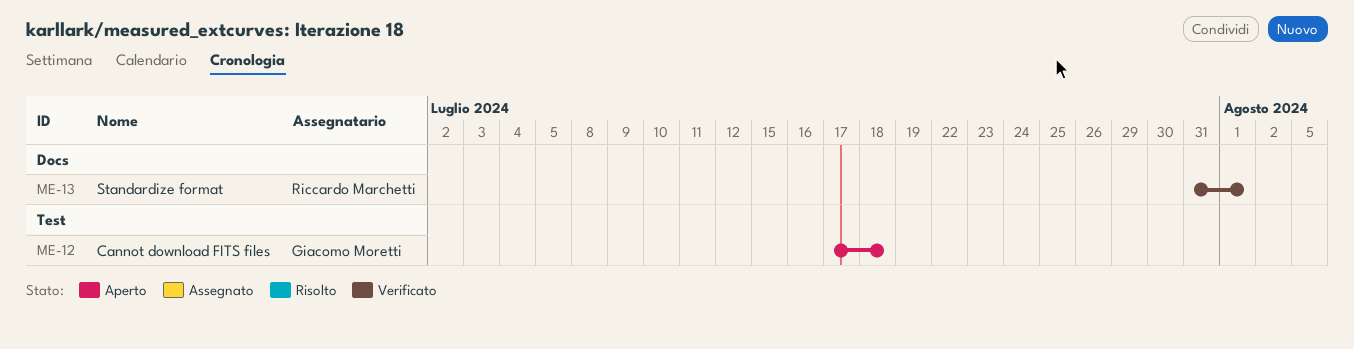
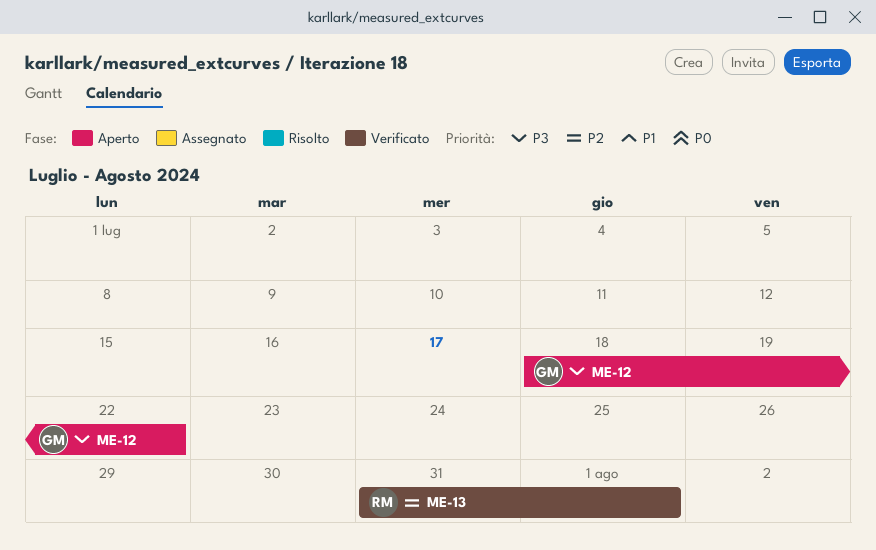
ME-12, start: Jul 17 -> Jul 18
ME-12, due: Jul 18 -> Jul 22

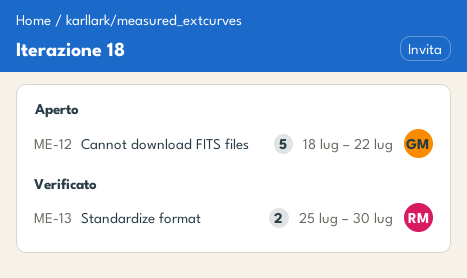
ME-13, start: Jul 31 -> Jul 25
ME-13, due: Aug 1 -> Jul 30

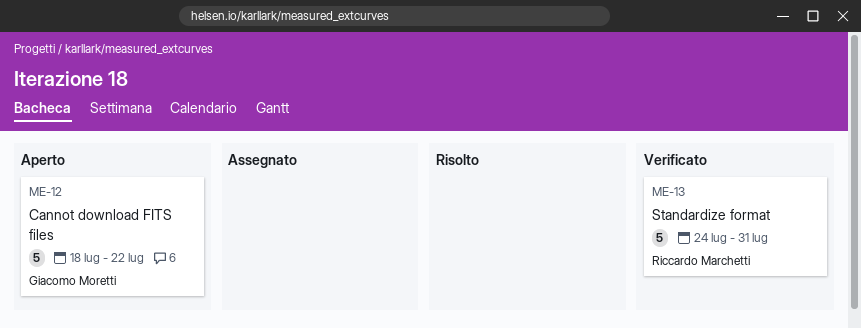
ME-13, estimate: 2 -> 5
ME-13, start: Jul 25 -> Jul 24
ME-13, due: Jul 30 -> Jul 31

